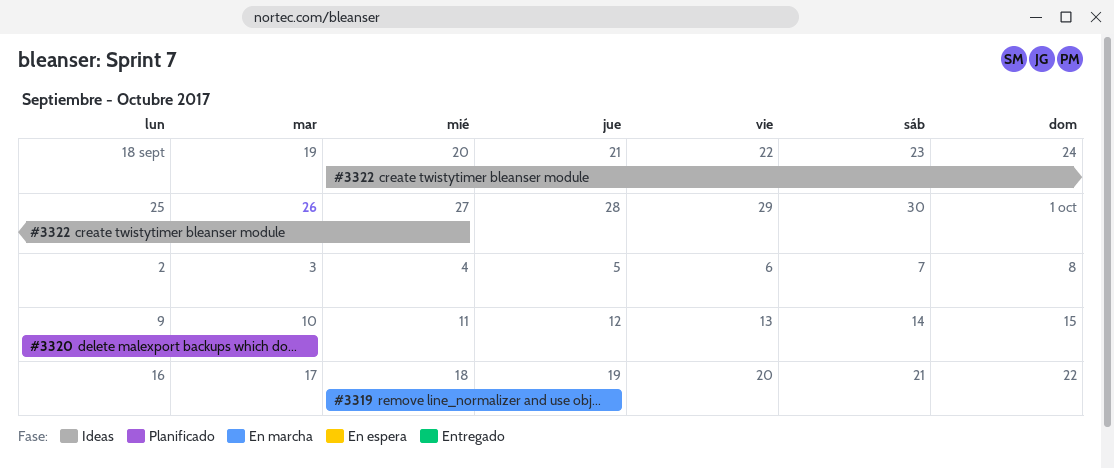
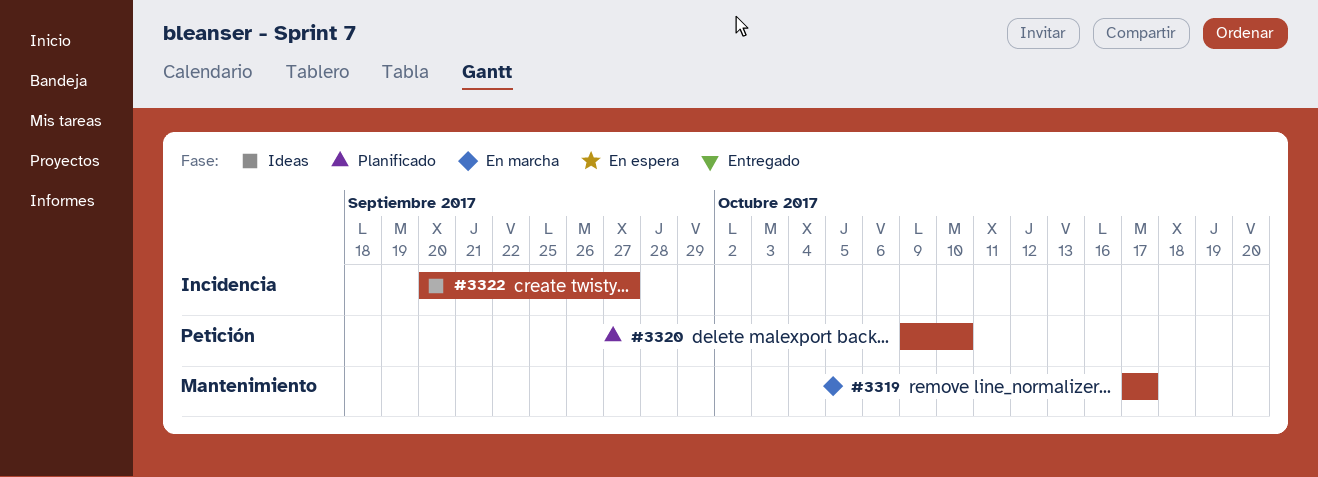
#3319, start: Oct 18 -> Oct 17
#3319, due: Oct 19 -> Oct 17

